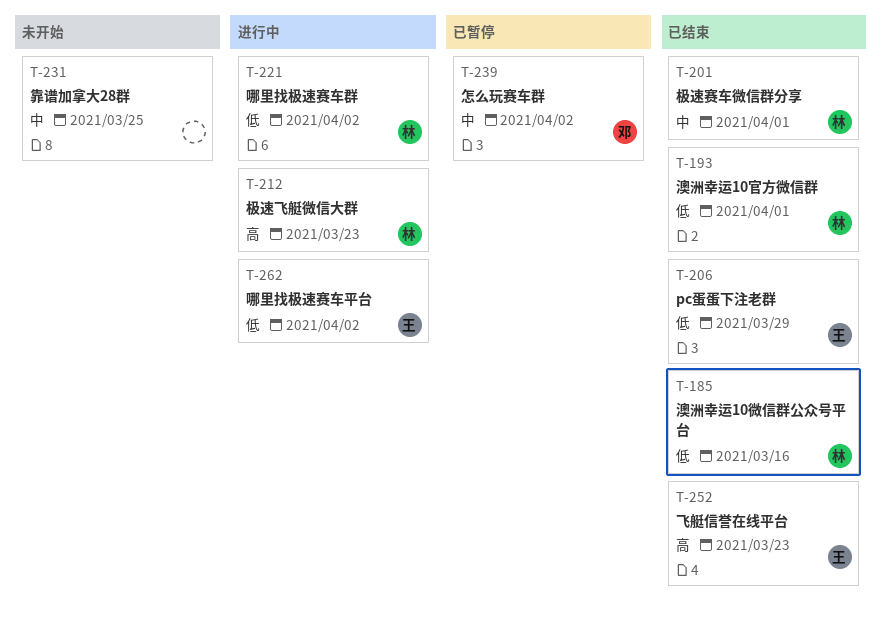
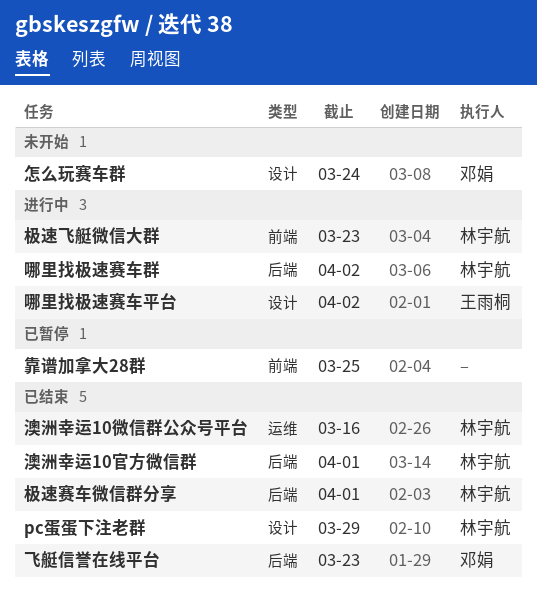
pc蛋蛋下注老群, owner: 王雨桐 -> 林宇航
怎么玩赛车群, status: 已暂停 -> 未开始
怎么玩赛车群, due: Apr 2 -> Mar 24
靠谱加拿大28群, status: 未开始 -> 已暂停
飞艇信誉在线平台, owner: 王雨桐 -> 邓娟

